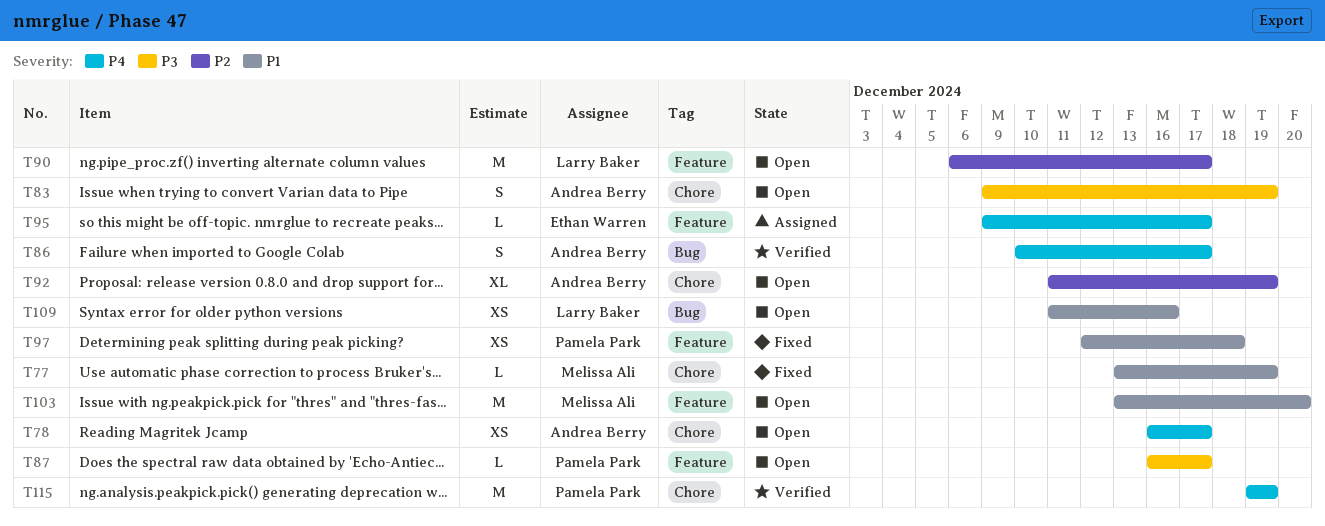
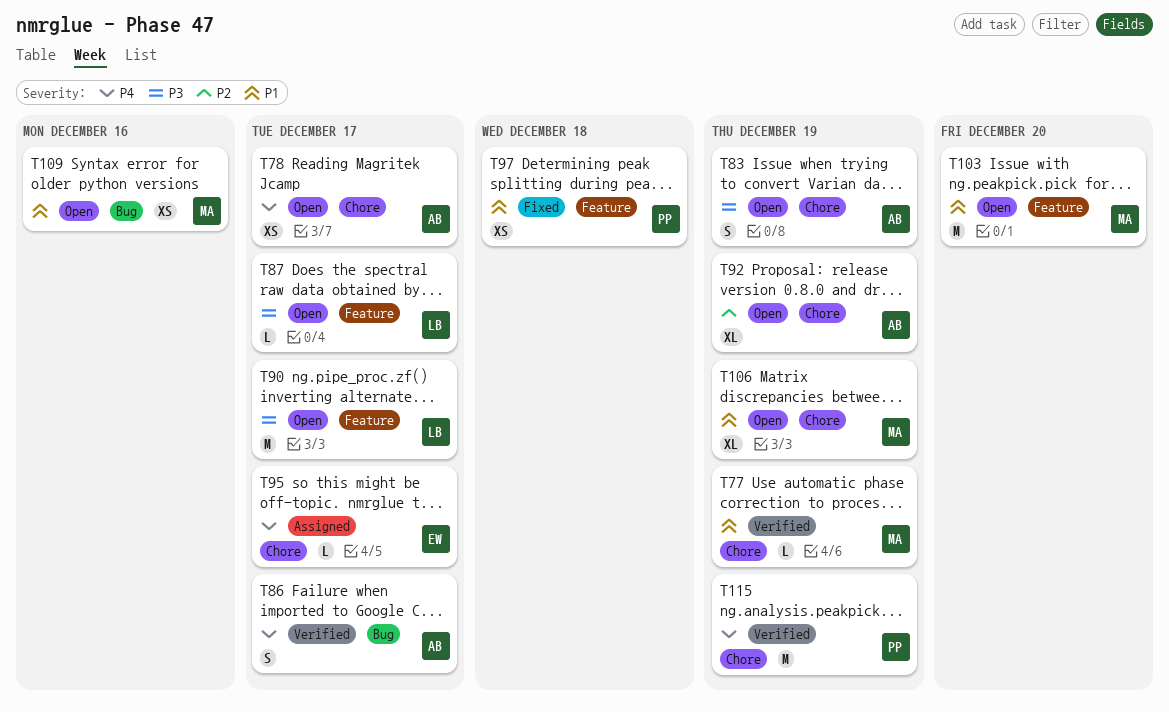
T77, status: Fixed -> Verified
T87, owner: Pamela Park -> Larry Baker
T90, priority: P2 -> P3
T95, label: Feature -> Chore
T106: none -> present
T109, owner: Larry Baker -> Melissa Ali

